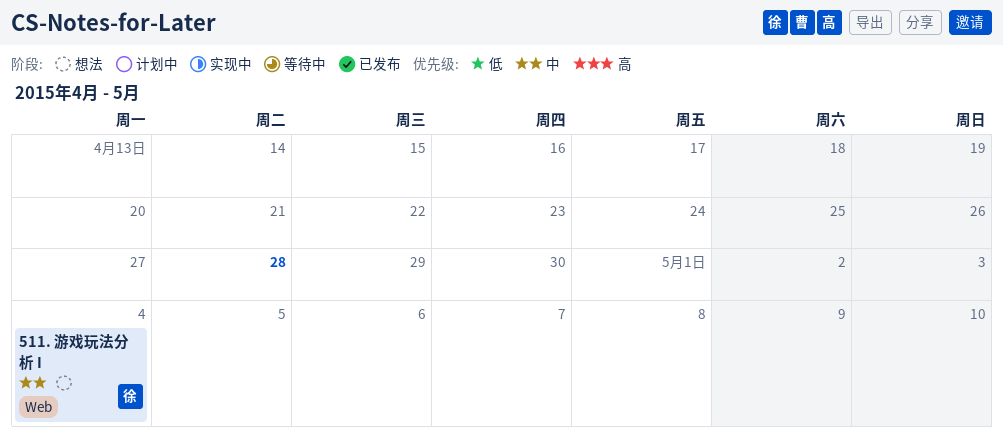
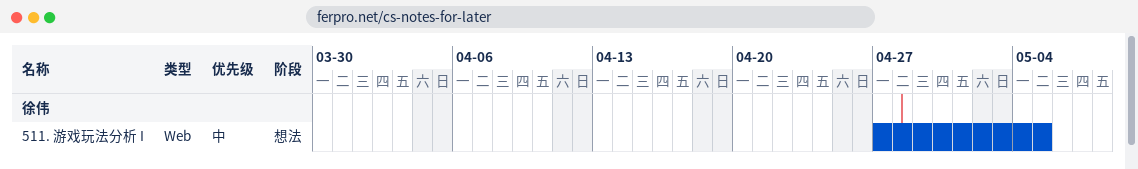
511. 游戏玩法分析 I, due: May 4 -> May 5

